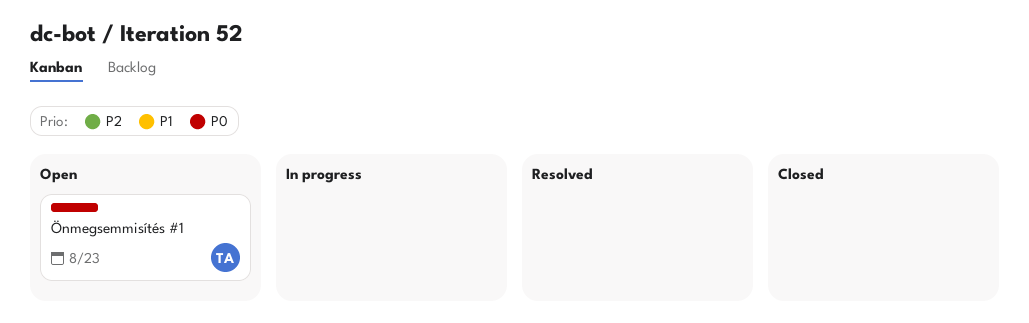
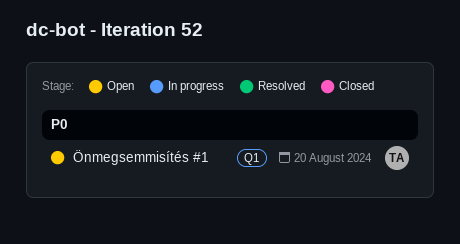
Önmegsemmisítés #1, due: Aug 23 -> Aug 20

